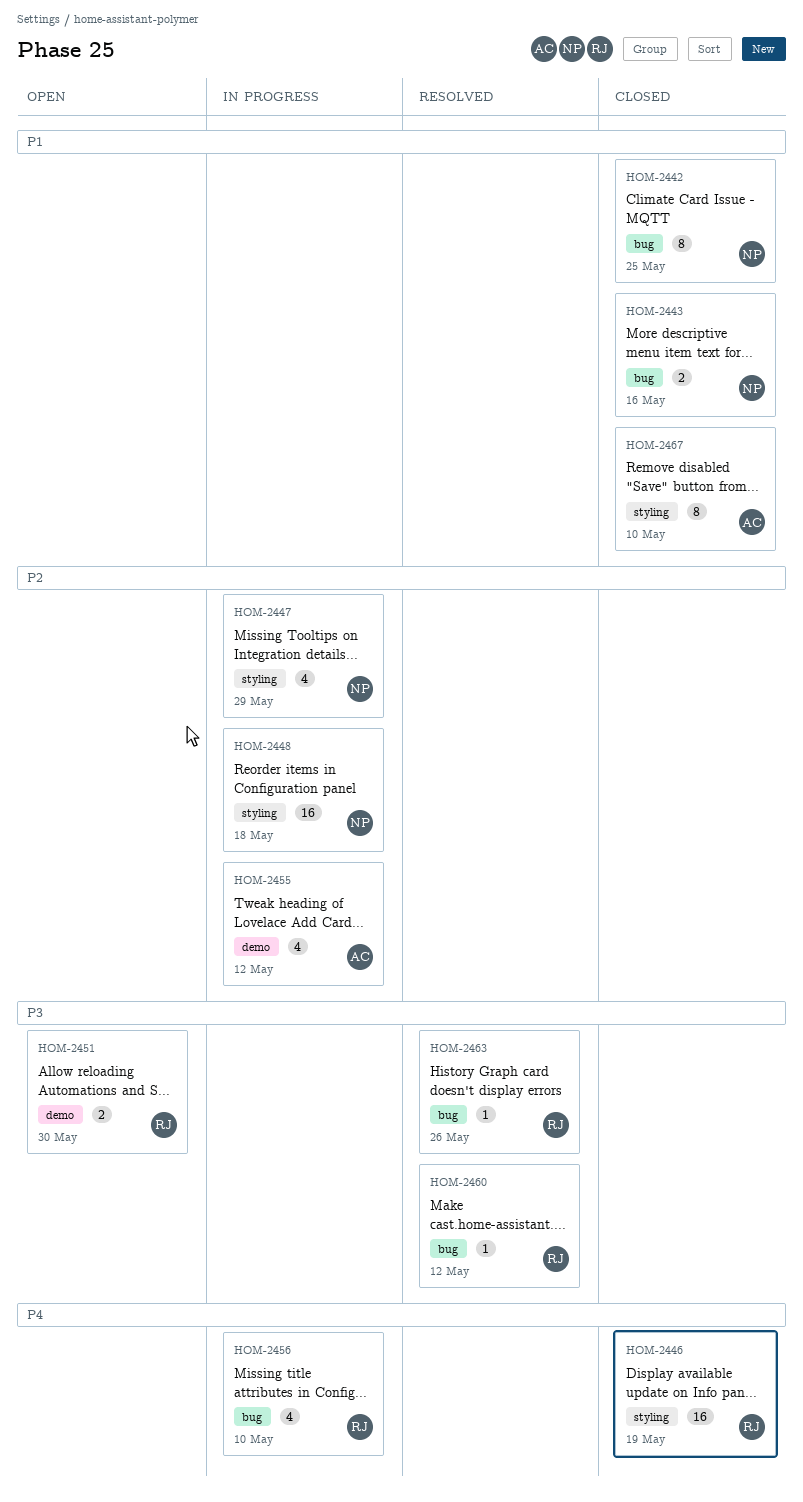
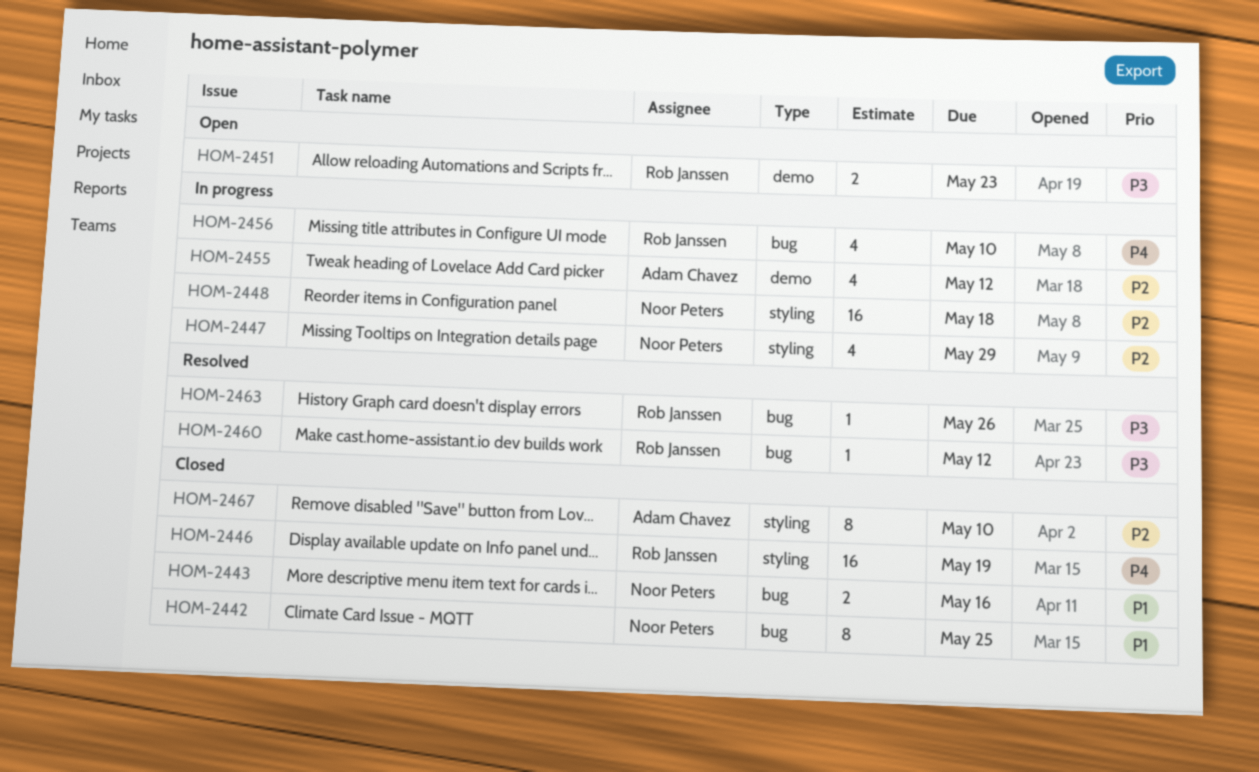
HOM-2451, due: May 30 -> May 23
HOM-2467, priority: P1 -> P2

